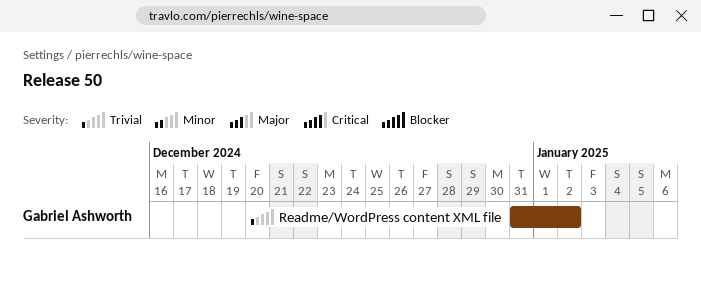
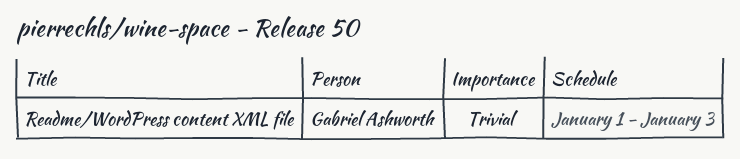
Readme/WordPress content XML file, start: Dec 31 -> Jan 1
Readme/WordPress content XML file, due: Jan 2 -> Jan 3

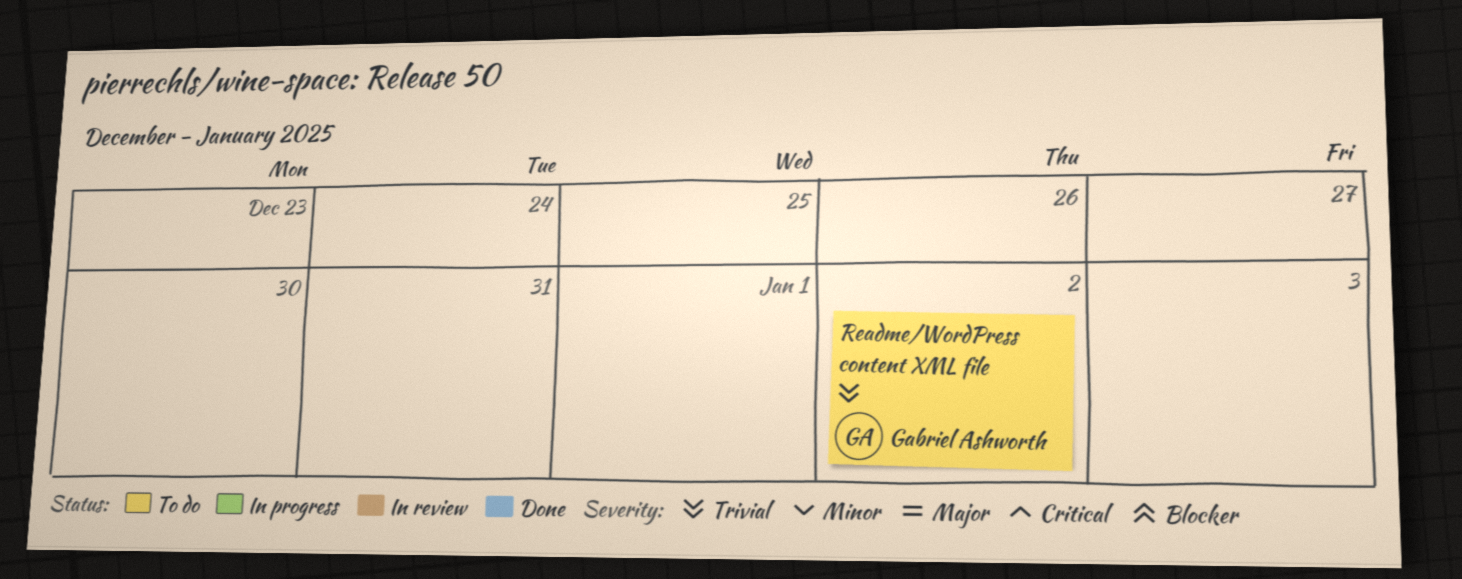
Readme/WordPress content XML file, due: Jan 3 -> Jan 2

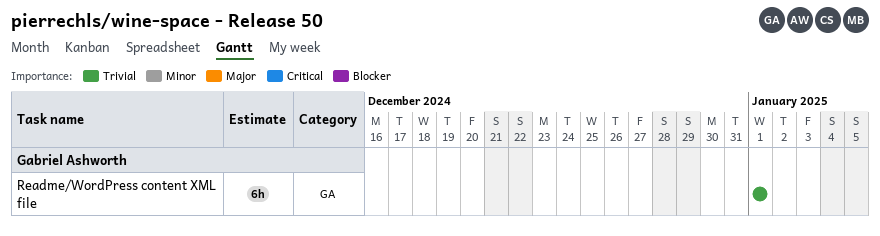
Readme/WordPress content XML file, due: Jan 2 -> Jan 1

